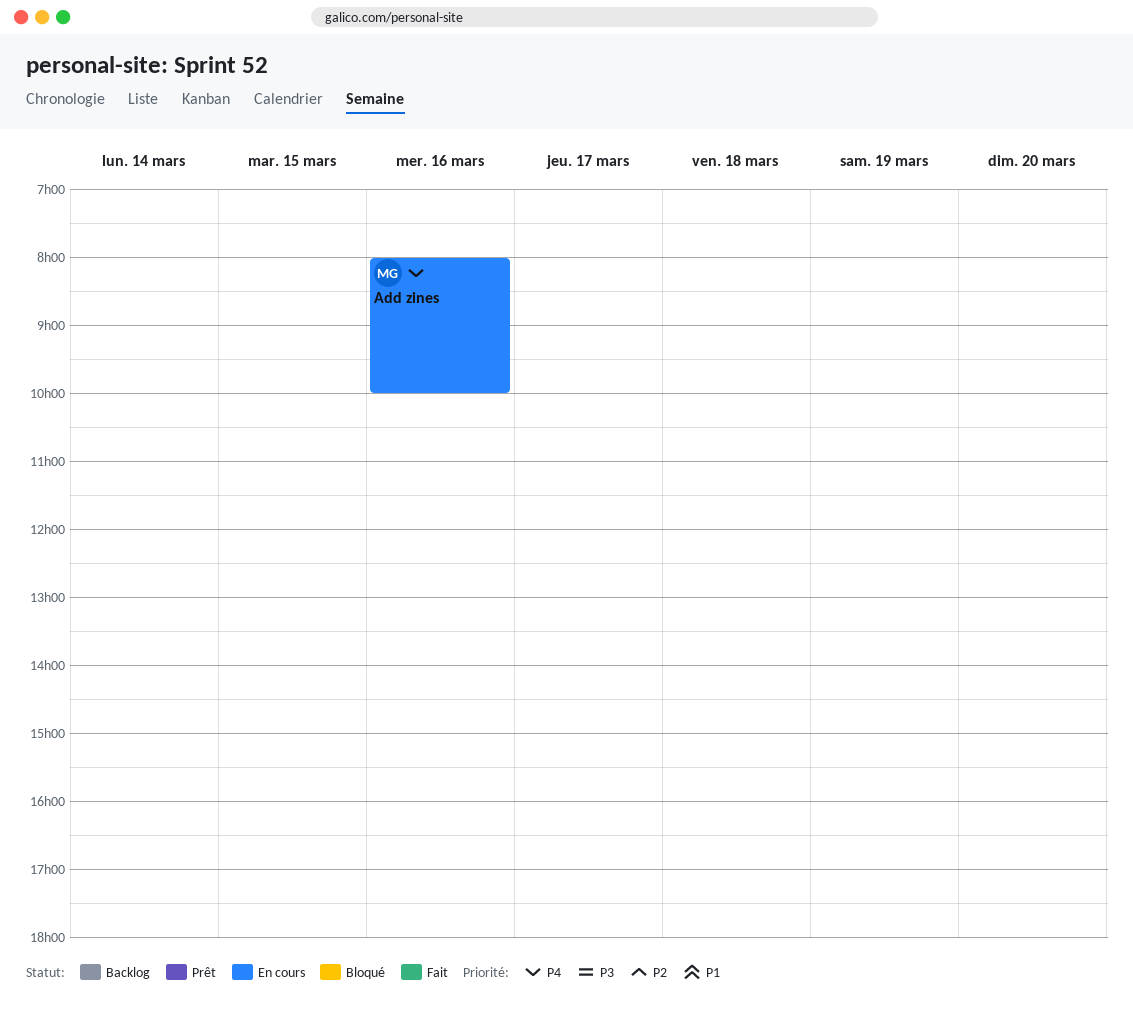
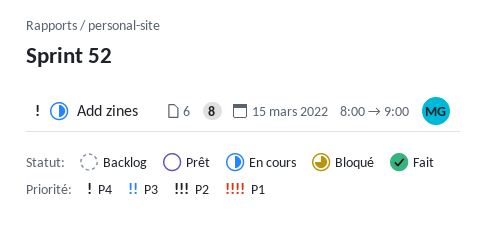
Add zines, day: Mar 16 -> Mar 15
Add zines, ends: 10:00 -> 09:00

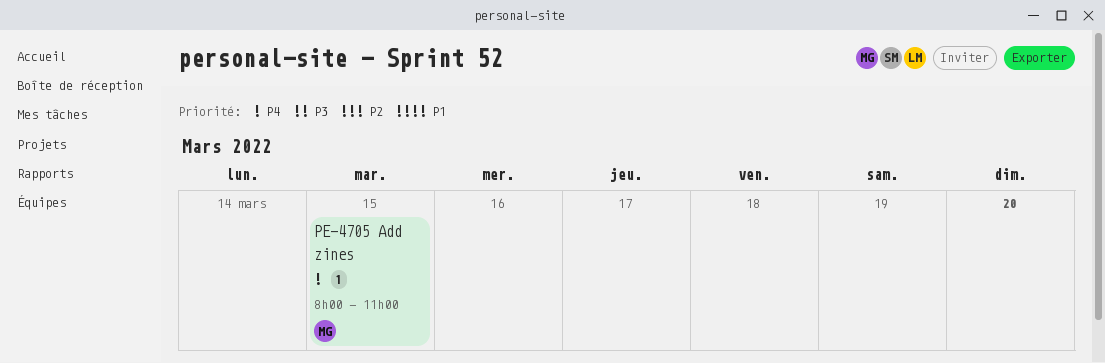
Add zines, estimate: 8 -> 1
Add zines, ends: 09:00 -> 11:00

